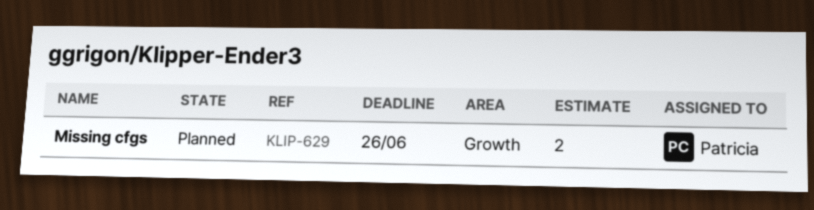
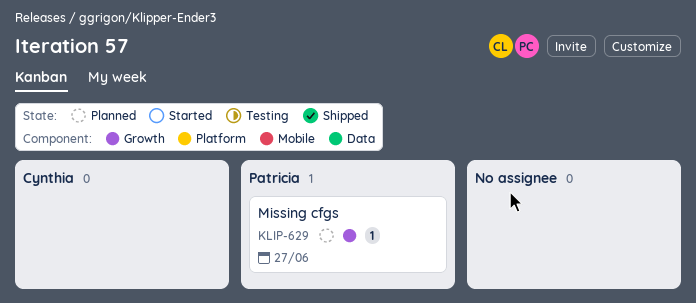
KLIP-629, estimate: 2 -> 1
KLIP-629, due: Jun 26 -> Jun 27

